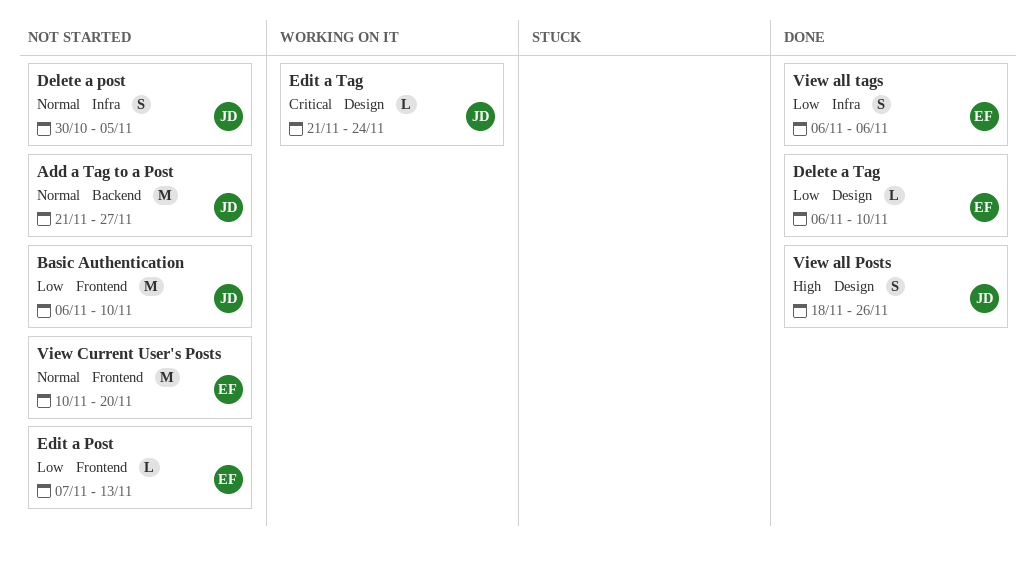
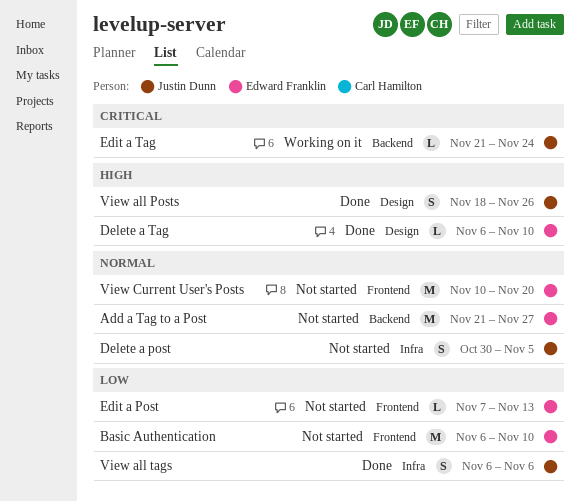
Add a Tag to a Post, owner: Justin Dunn -> Edward Franklin
Basic Authentication, owner: Justin Dunn -> Edward Franklin
Delete a Tag, priority: Low -> High
Edit a Tag, label: Design -> Backend
View all tags, owner: Edward Franklin -> Justin Dunn

